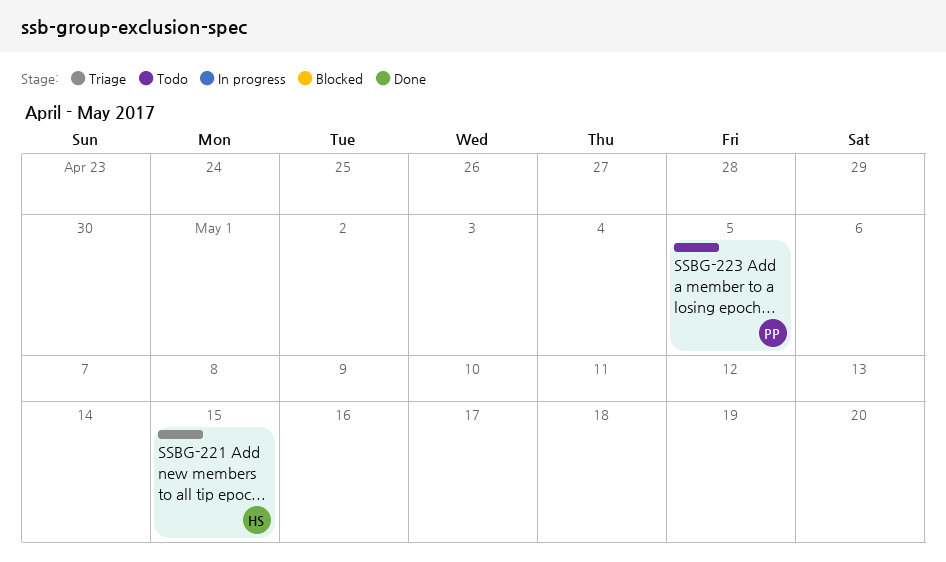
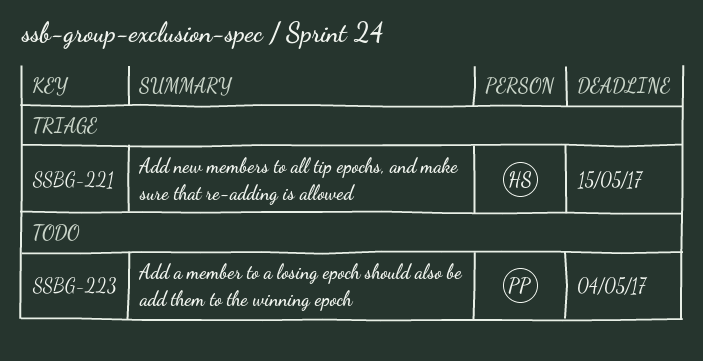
SSBG-223, due: May 5 -> May 4

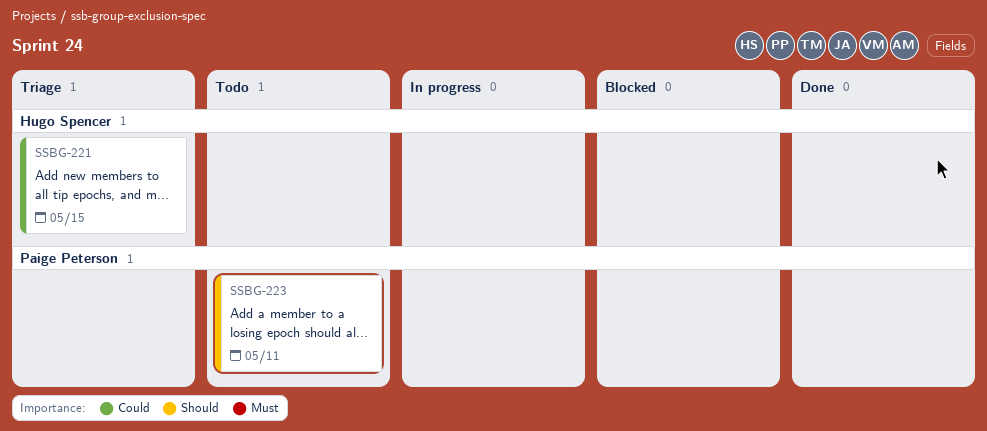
SSBG-223, due: May 4 -> May 11

